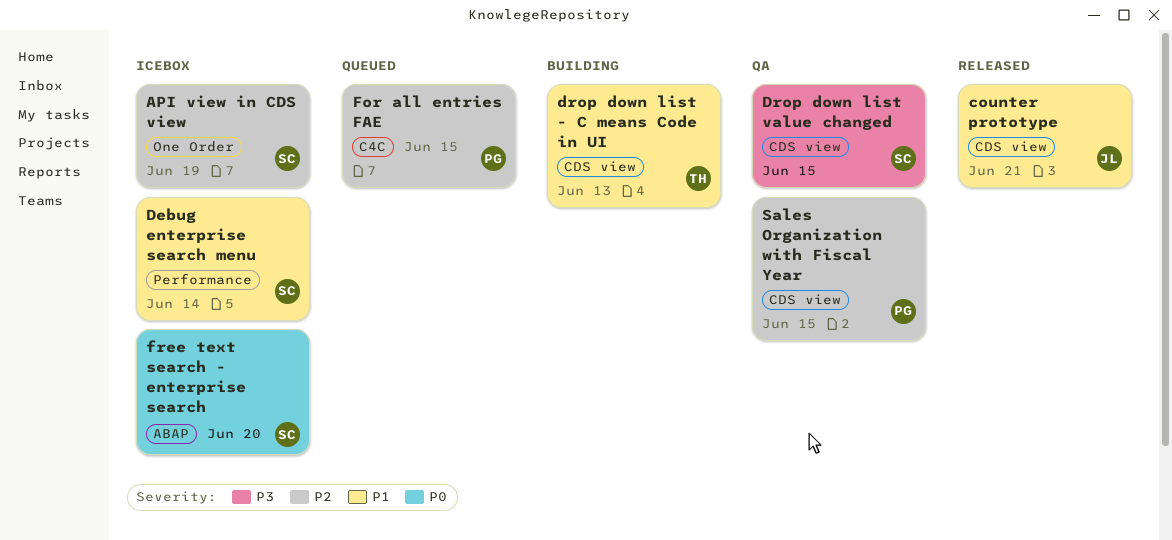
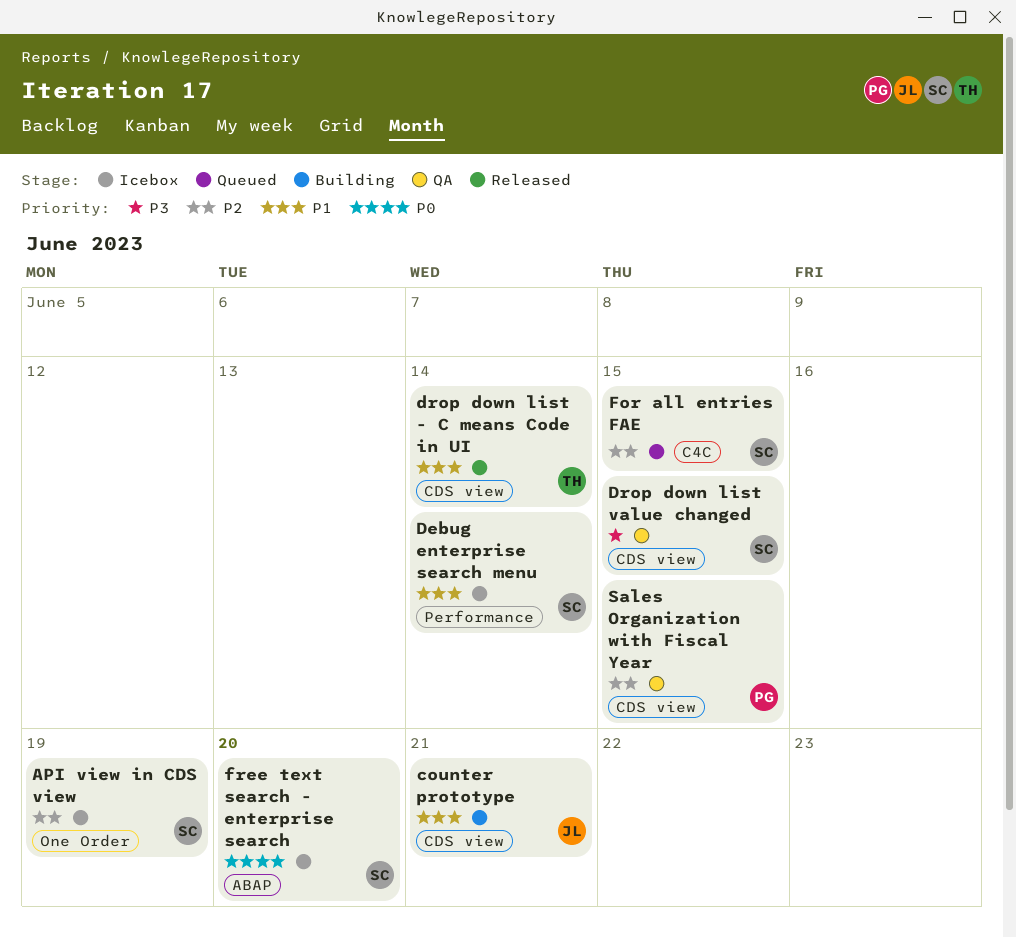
counter prototype, status: Released -> Building
drop down list - C means Code in UI, status: Building -> Released
drop down list - C means Code in UI, due: Jun 13 -> Jun 14
For all entries FAE, owner: PG -> SC

